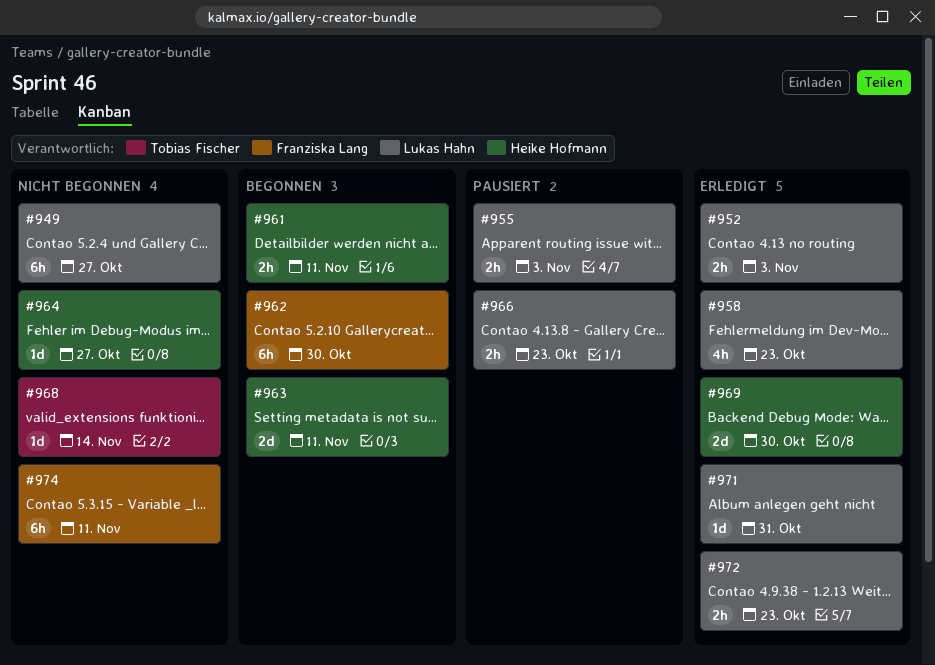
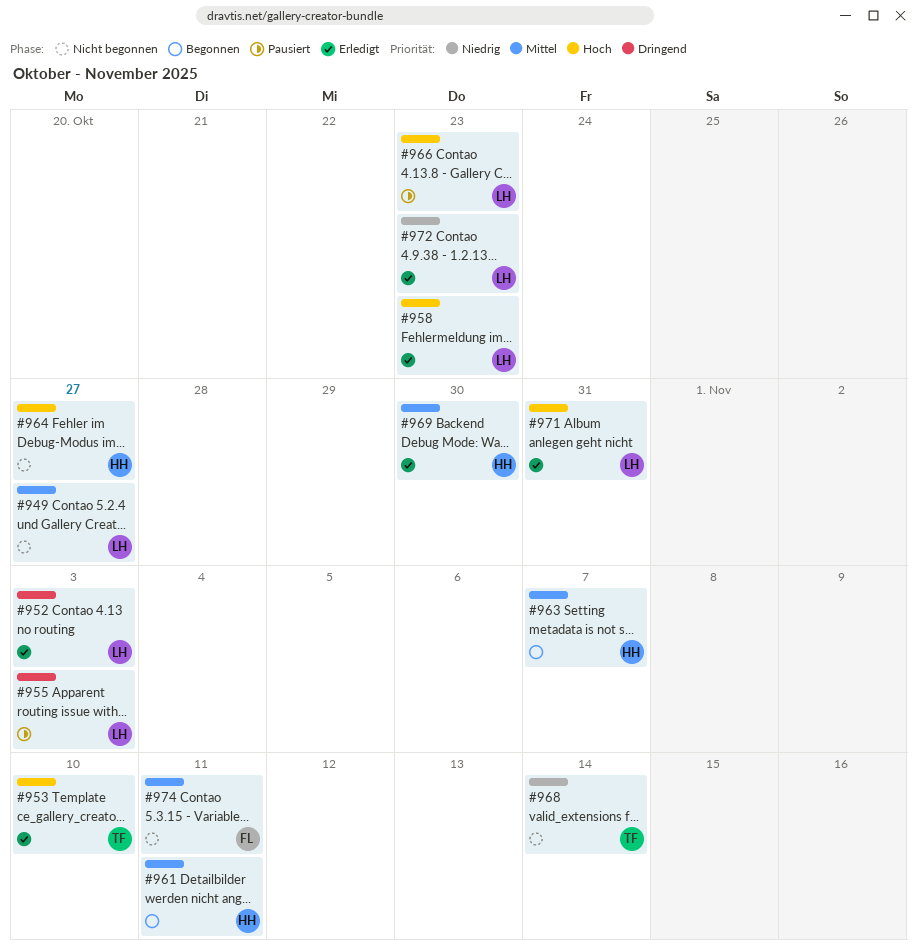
#953: none -> present
#962: present -> none
#963, due: Nov 11 -> Nov 7

